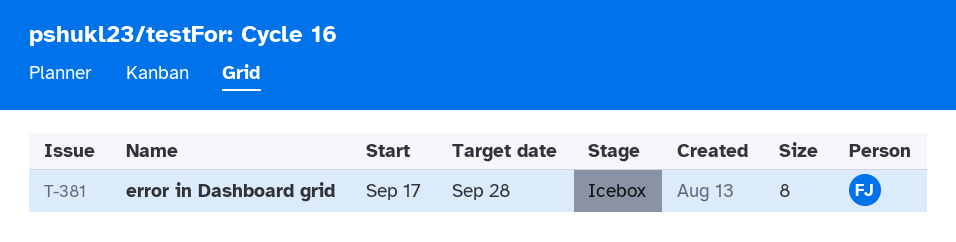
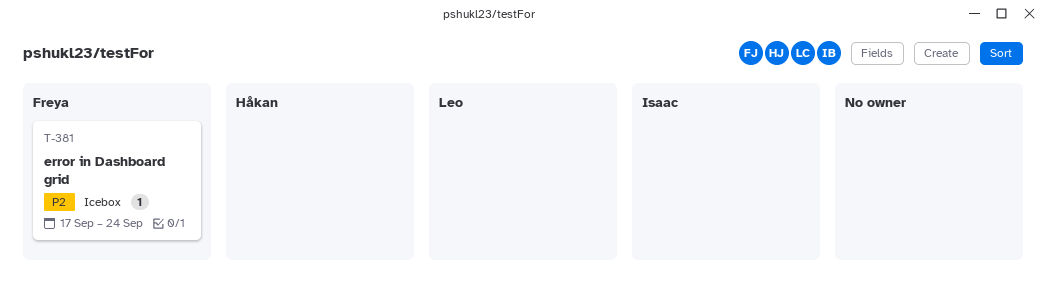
T-381, estimate: 8 -> 1
T-381, due: Sep 28 -> Sep 24

